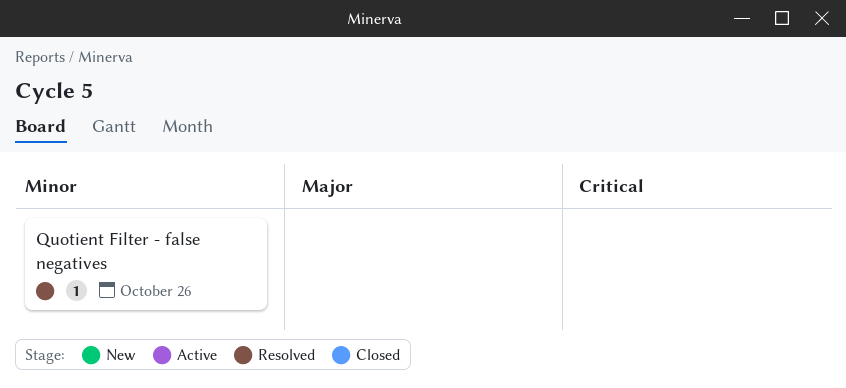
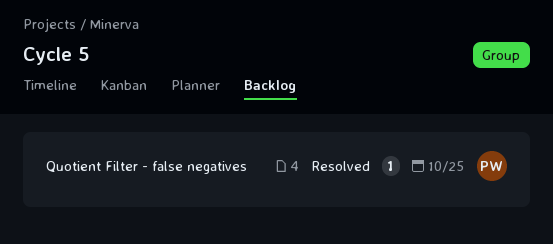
Quotient Filter - false negatives, due: Oct 26 -> Oct 25

